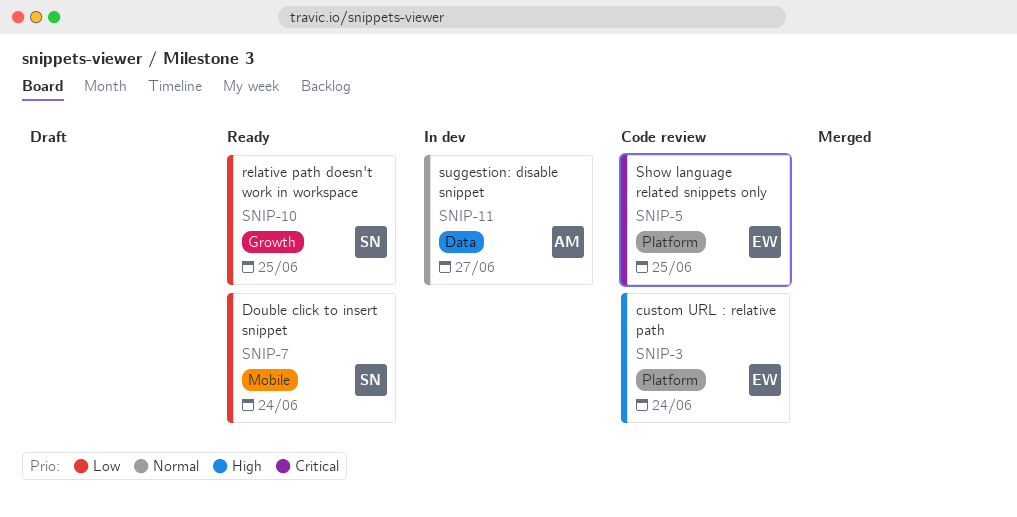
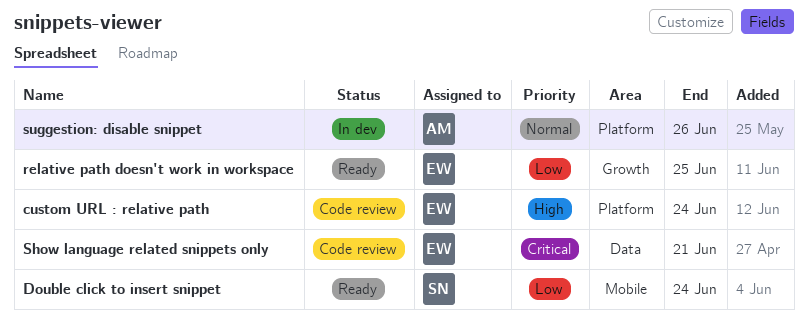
relative path doesn't work in workspace, owner: SN -> EW
Show language related snippets only, label: Platform -> Data
Show language related snippets only, due: Jun 25 -> Jun 21
suggestion: disable snippet, label: Data -> Platform
suggestion: disable snippet, due: Jun 27 -> Jun 26

